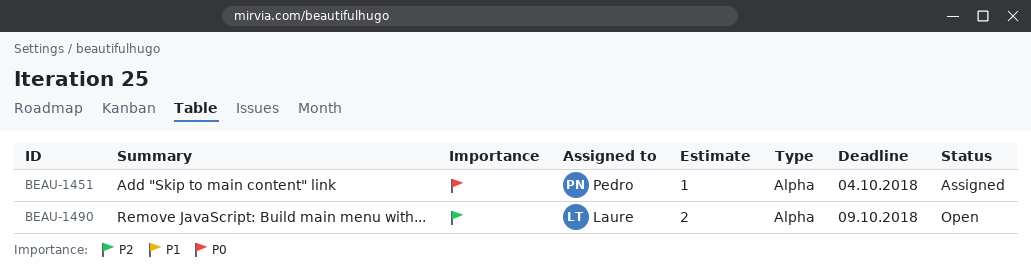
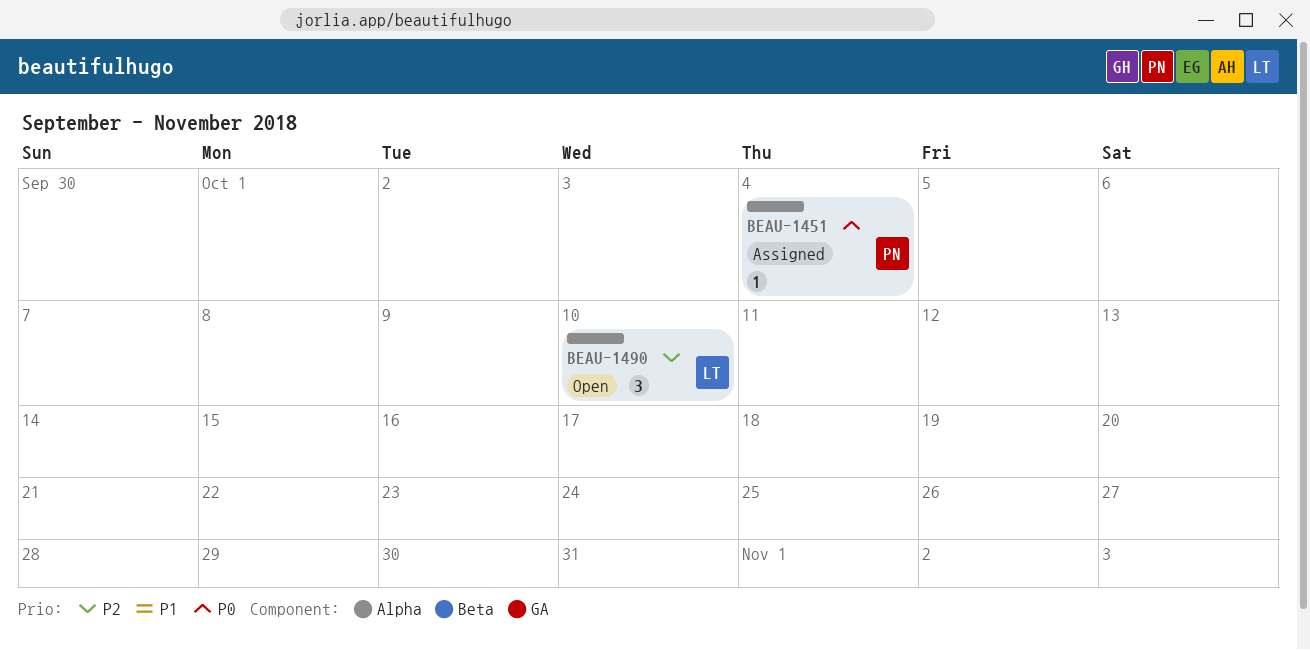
BEAU-1490, estimate: 2 -> 3
BEAU-1490, due: Oct 9 -> Oct 10

